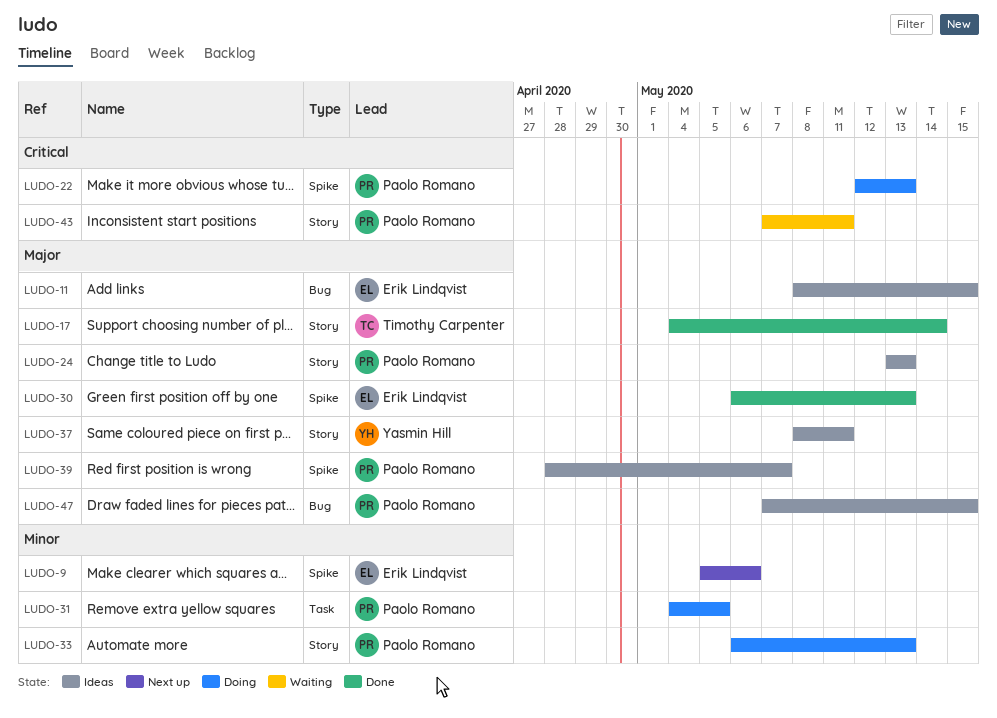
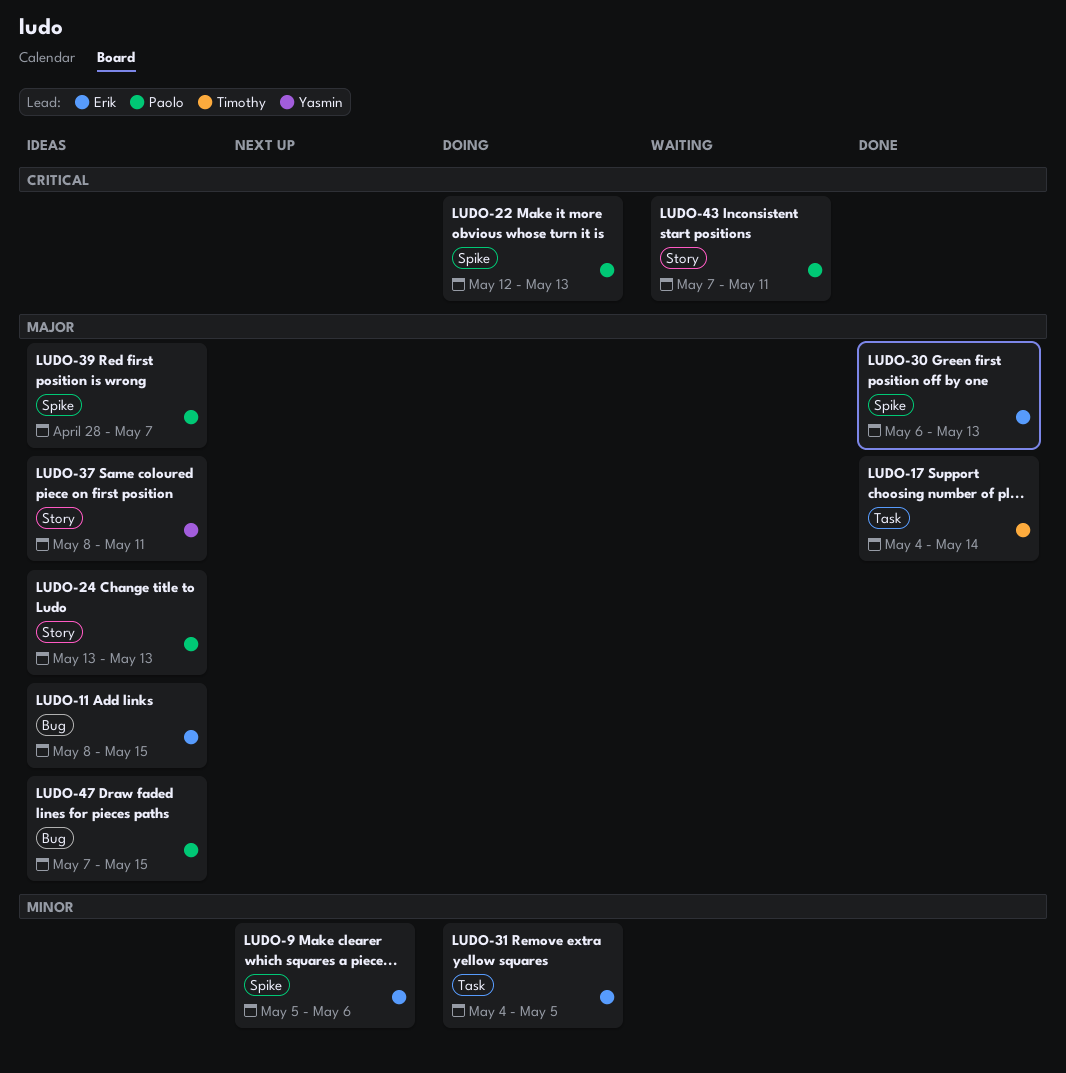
LUDO-17, label: Story -> Task
LUDO-31, owner: Paolo Romano -> Erik Lindqvist
LUDO-33: present -> none

